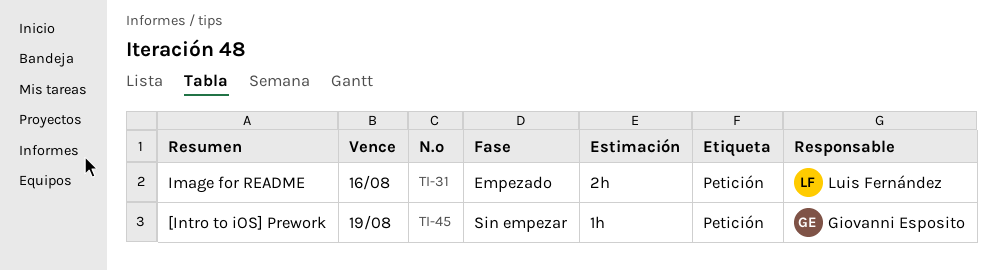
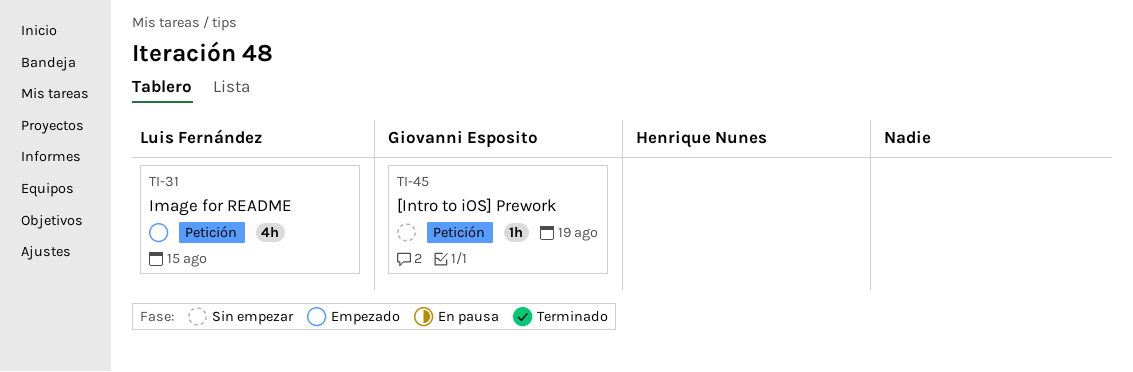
TI-31, estimate: 2h -> 4h
TI-31, due: Aug 16 -> Aug 15

